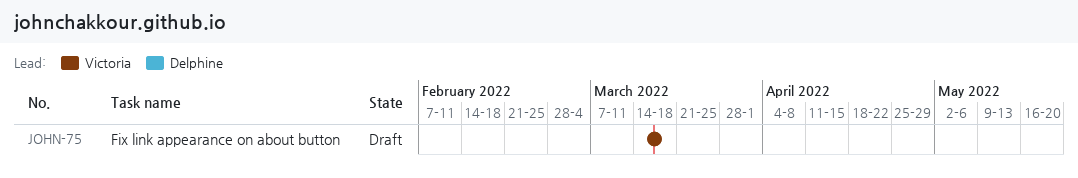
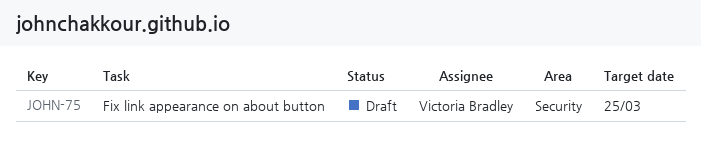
JOHN-75, due: Mar 18 -> Mar 25

